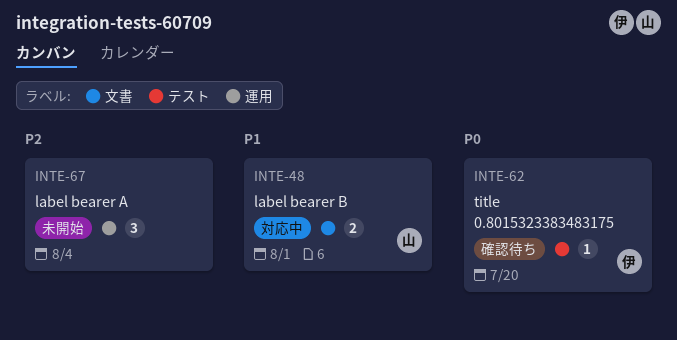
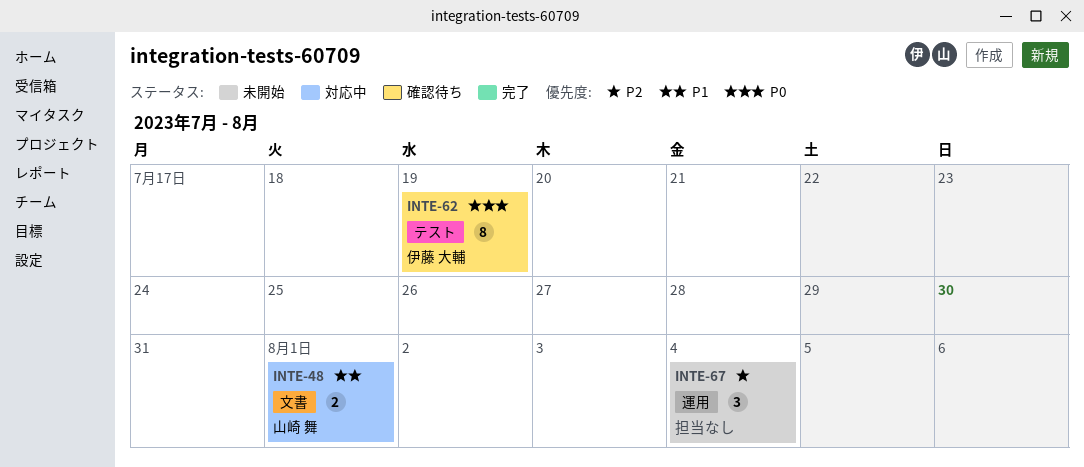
INTE-62, estimate: 1 -> 8
INTE-62, due: Jul 20 -> Jul 19

